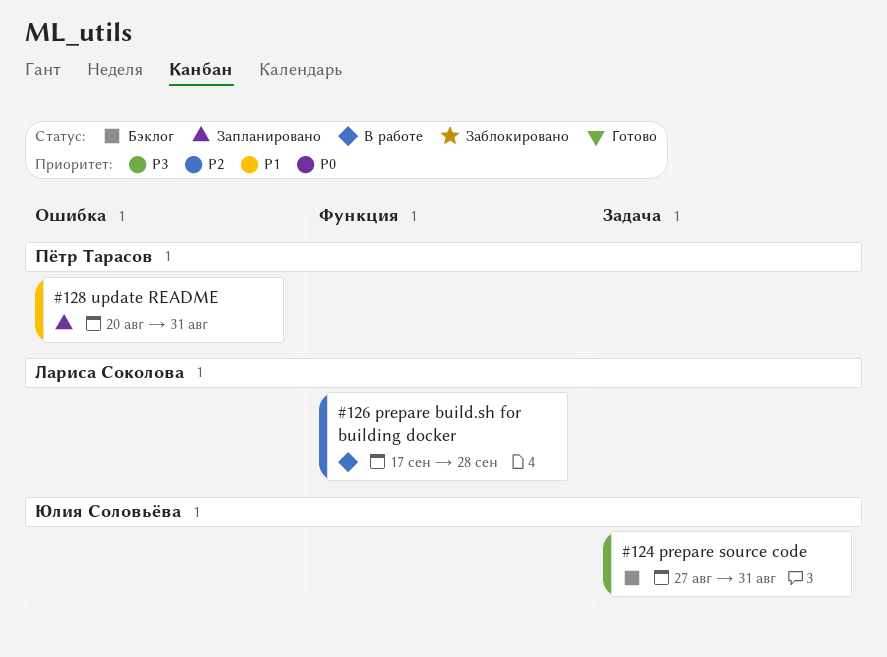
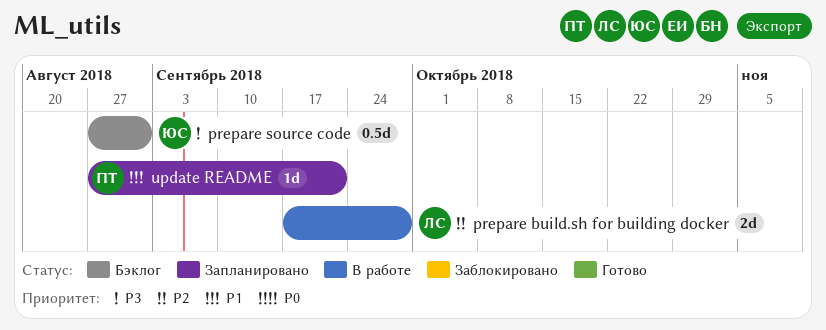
update README, start: Aug 20 -> Aug 27
update README, due: Aug 31 -> Sep 21

